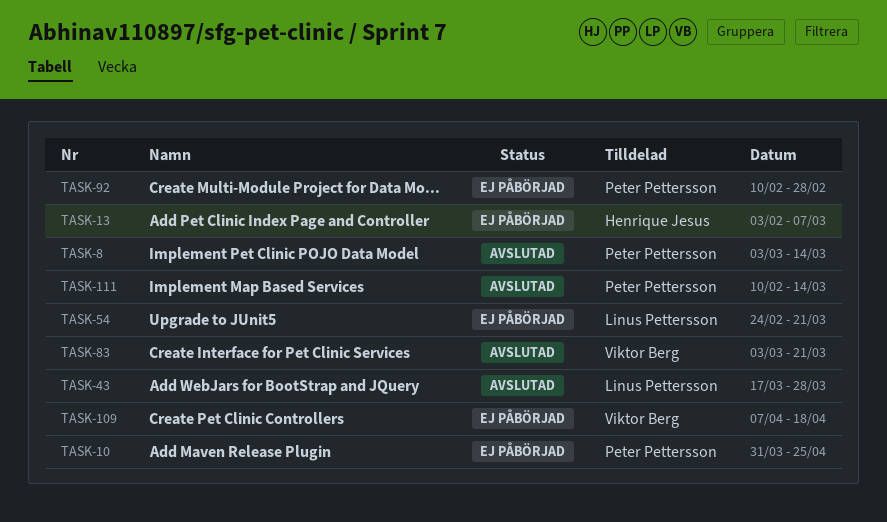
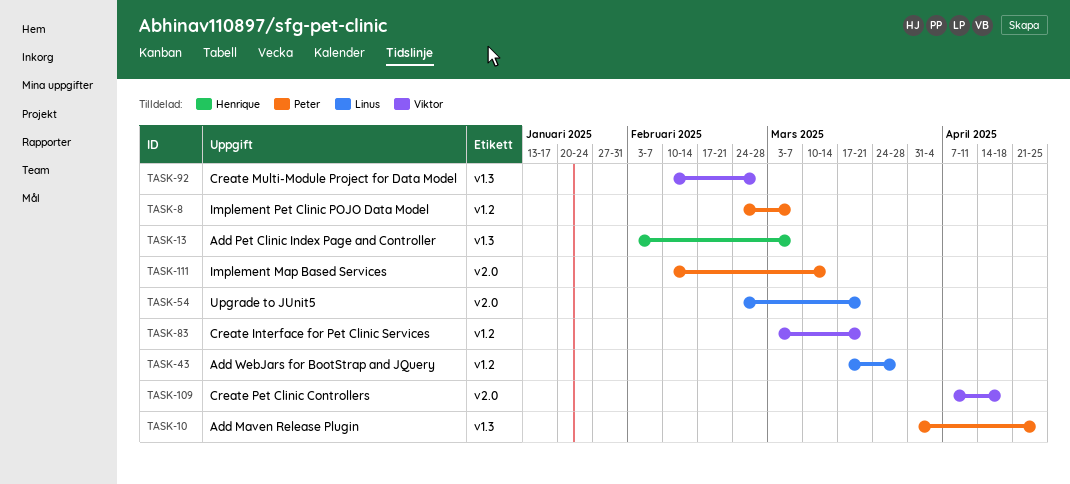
TASK-8, start: Mar 3 -> Feb 24
TASK-8, due: Mar 14 -> Mar 7
TASK-92, owner: Peter Pettersson -> Viktor Berg

